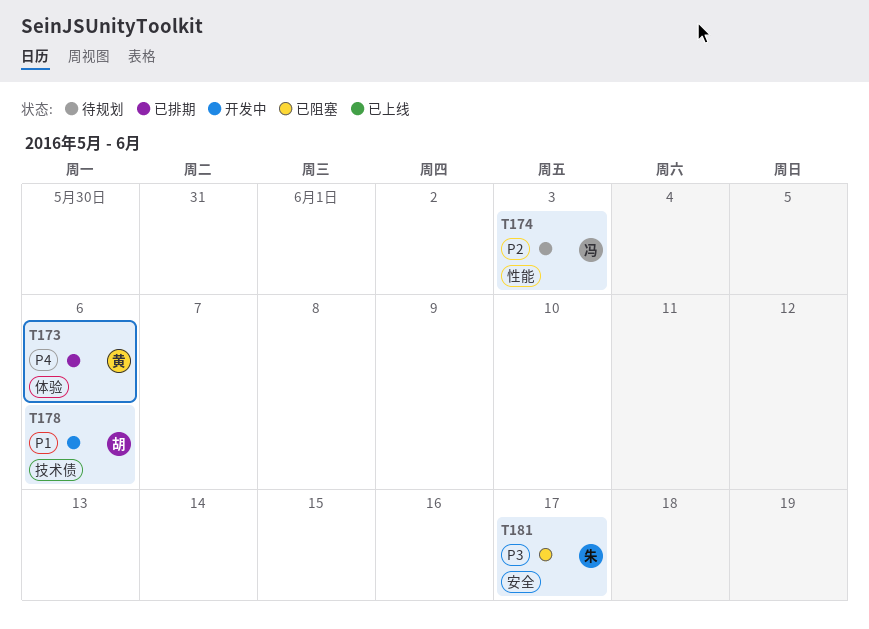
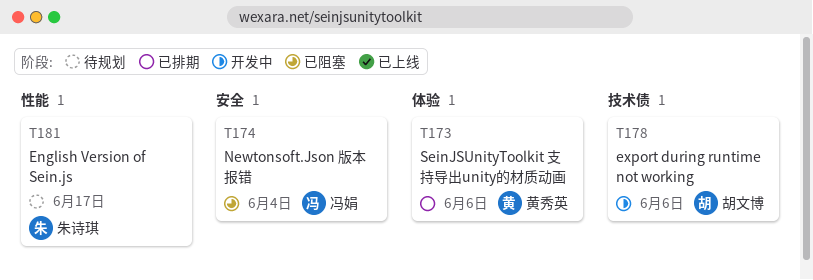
T174, status: 待规划 -> 已阻塞
T174, label: 性能 -> 安全
T174, due: Jun 3 -> Jun 4
T181, status: 已阻塞 -> 待规划
T181, label: 安全 -> 性能

